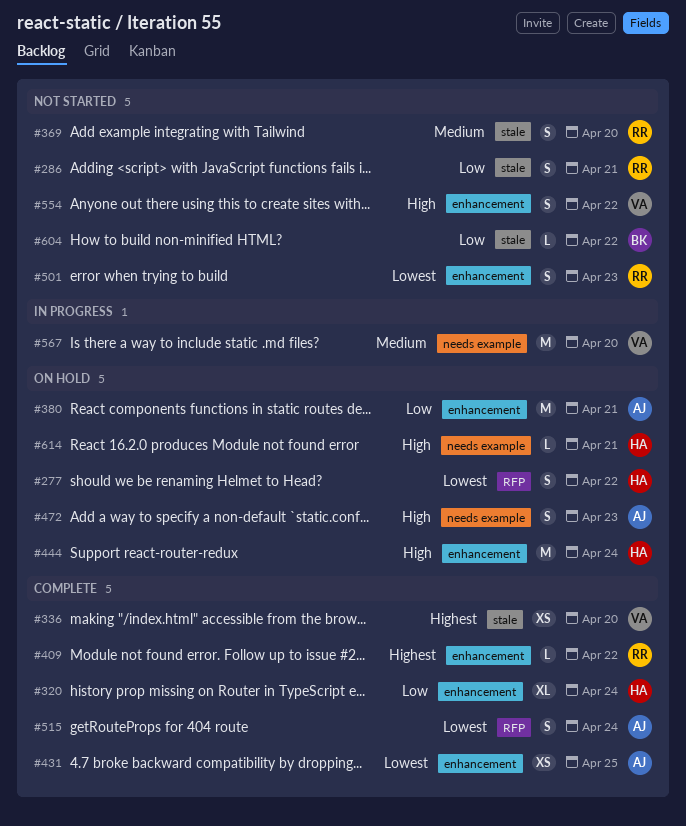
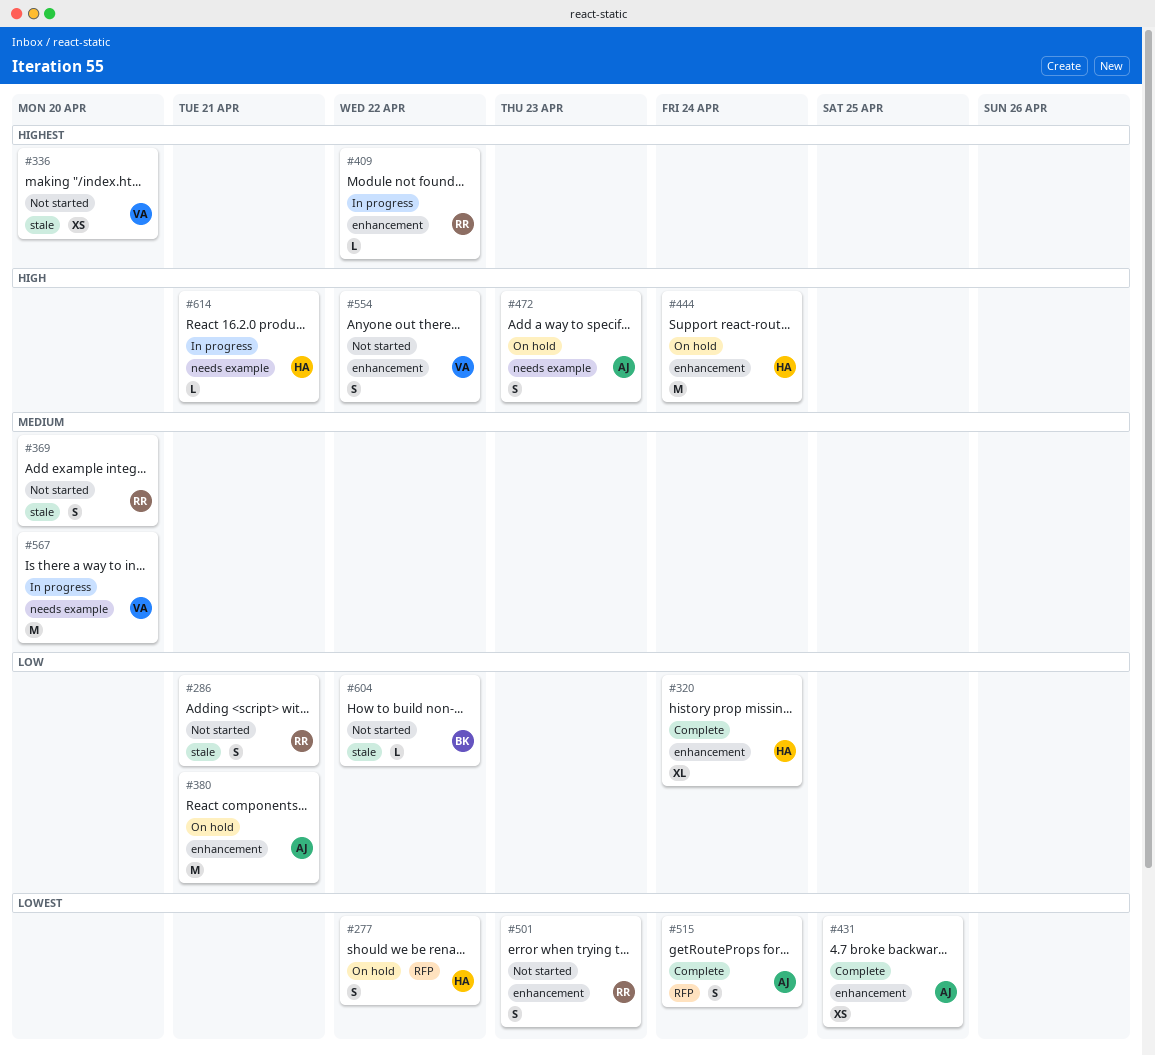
#336, status: Complete -> Not started
#409, status: Complete -> In progress
#614, status: On hold -> In progress

